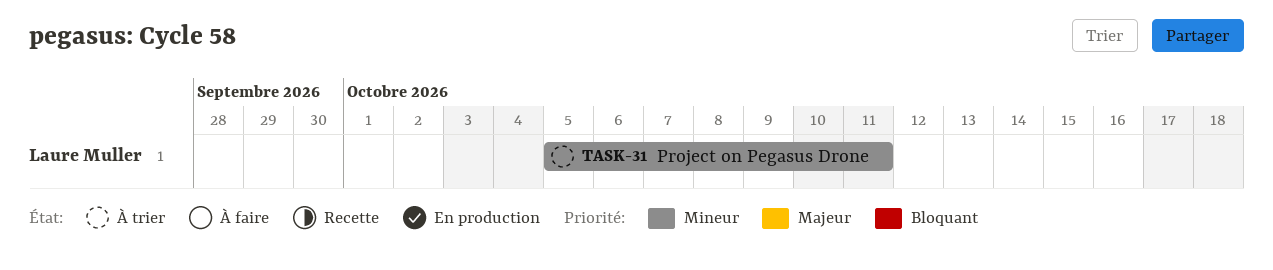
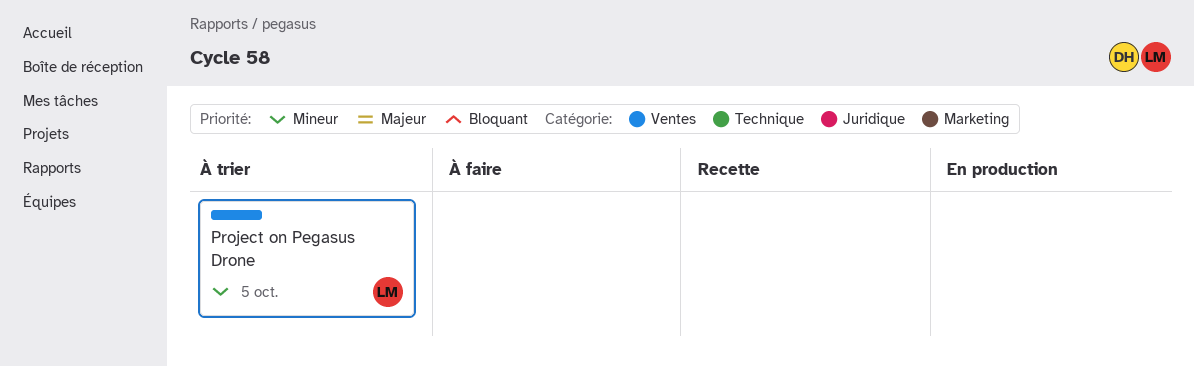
Project on Pegasus Drone, due: Oct 11 -> Oct 5

